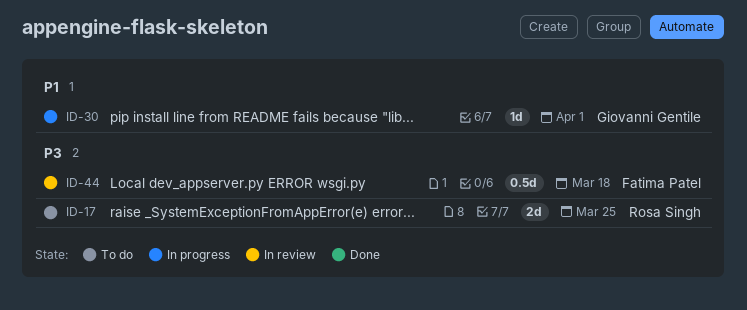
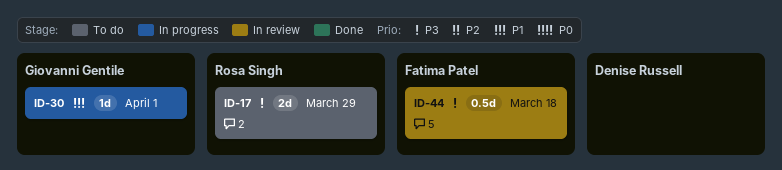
ID-17, due: Mar 25 -> Mar 29

